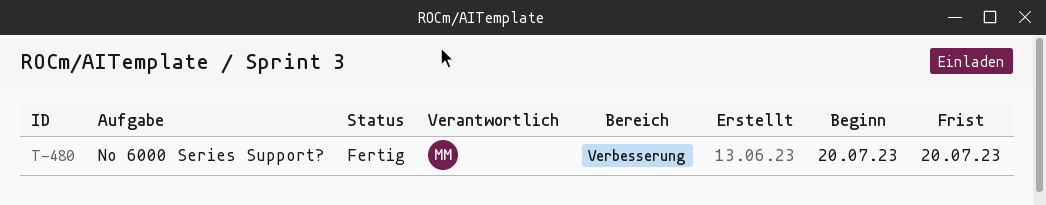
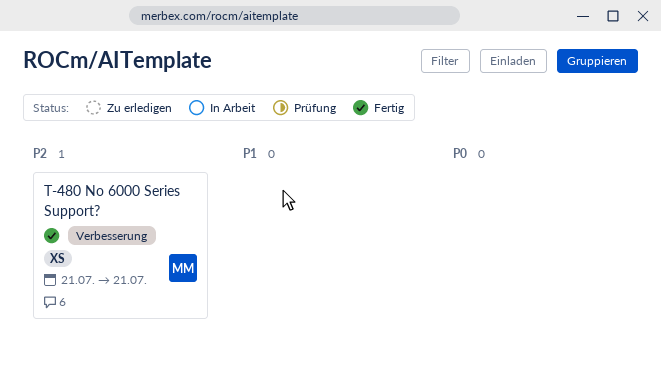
T-480, start: Jul 20 -> Jul 21
T-480, due: Jul 20 -> Jul 21

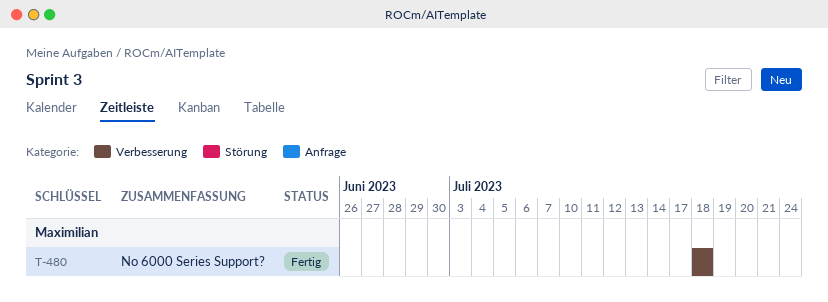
T-480, start: Jul 21 -> Jul 18
T-480, due: Jul 21 -> Jul 18

